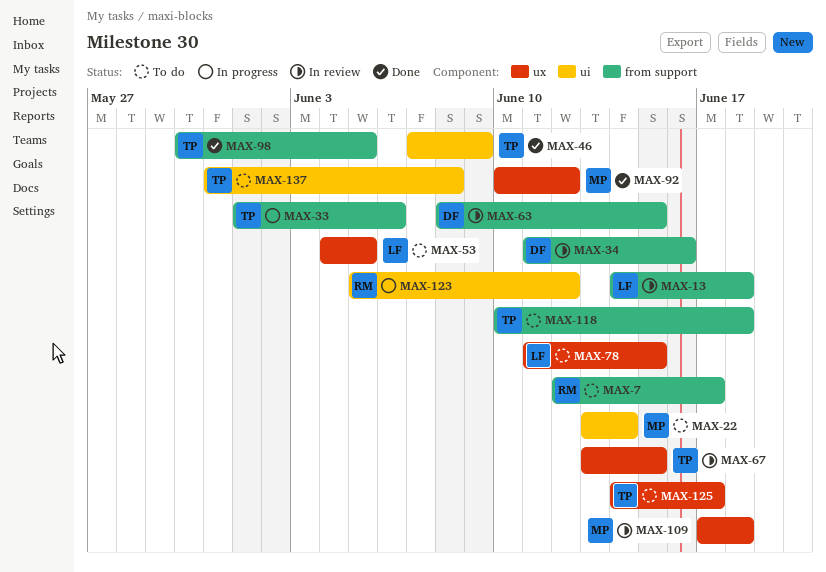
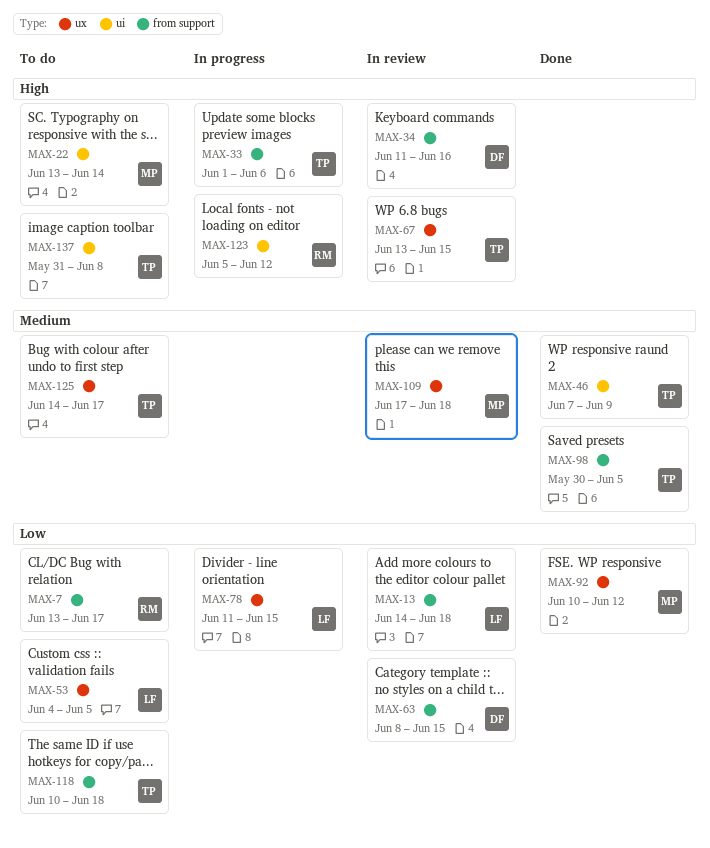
MAX-7, start: Jun 12 -> Jun 13
MAX-78, status: To do -> In progress

